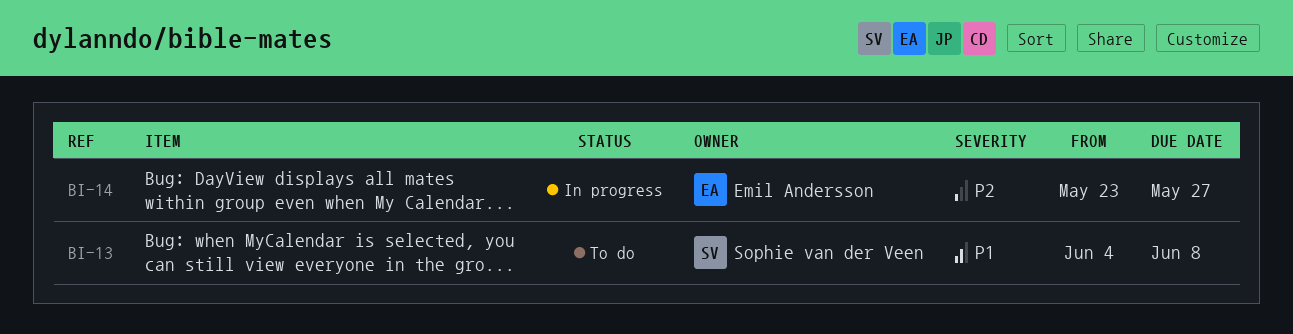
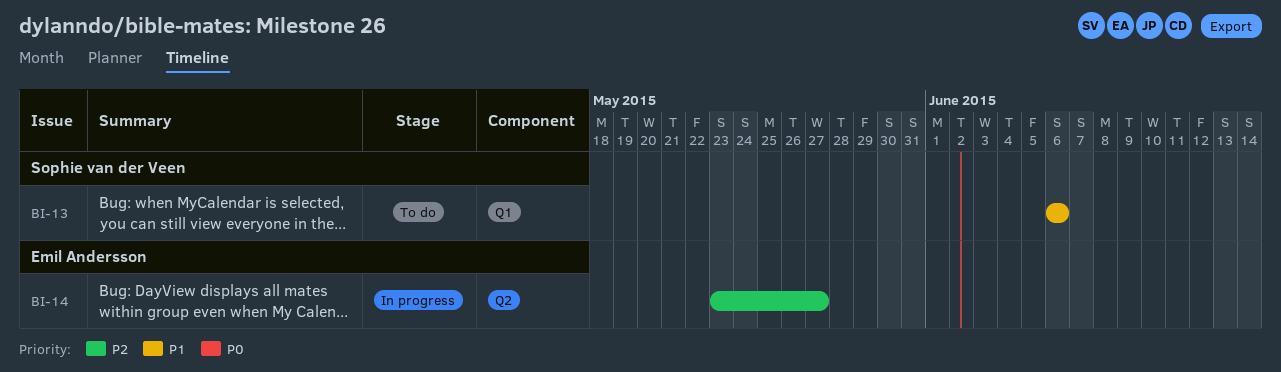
BI-13, start: Jun 4 -> Jun 6
BI-13, due: Jun 8 -> Jun 6

